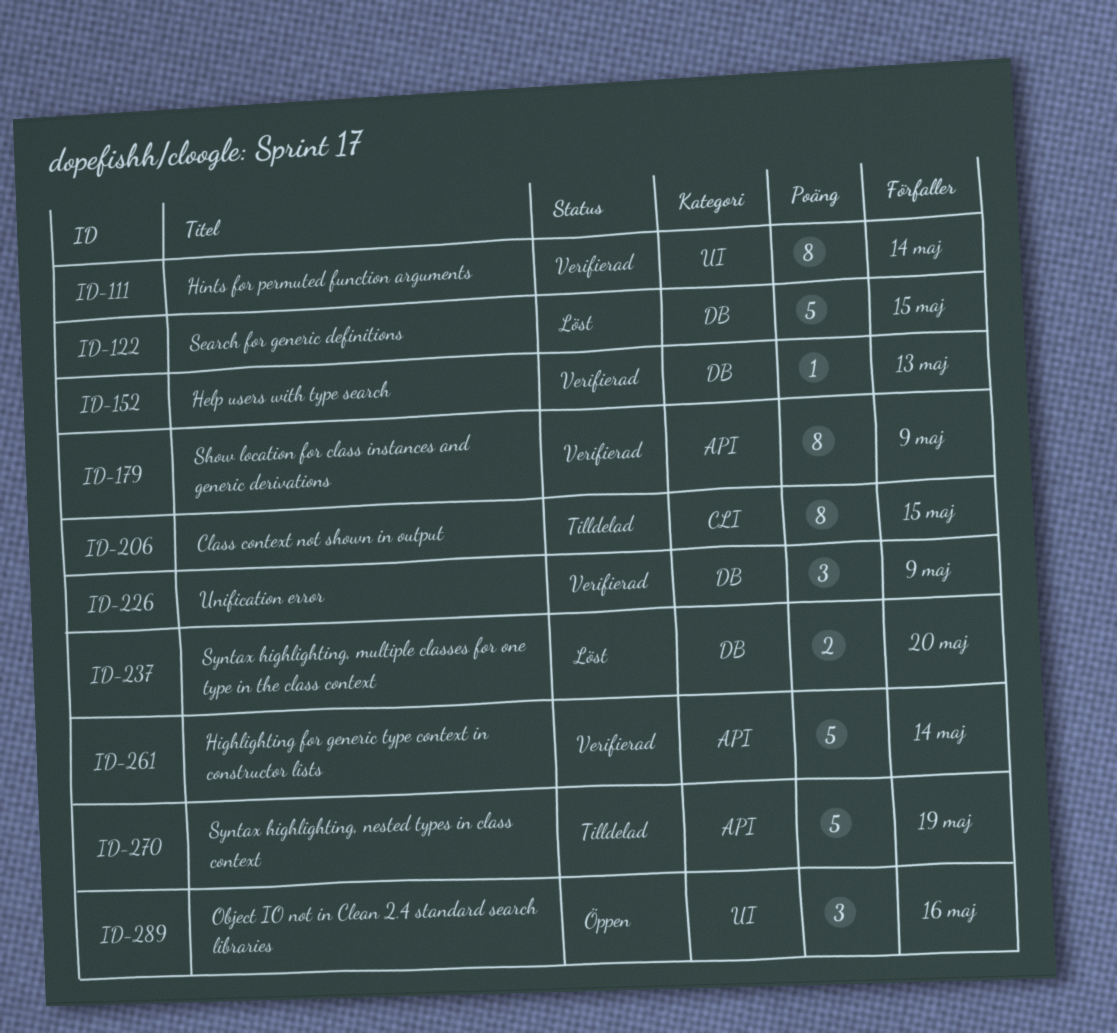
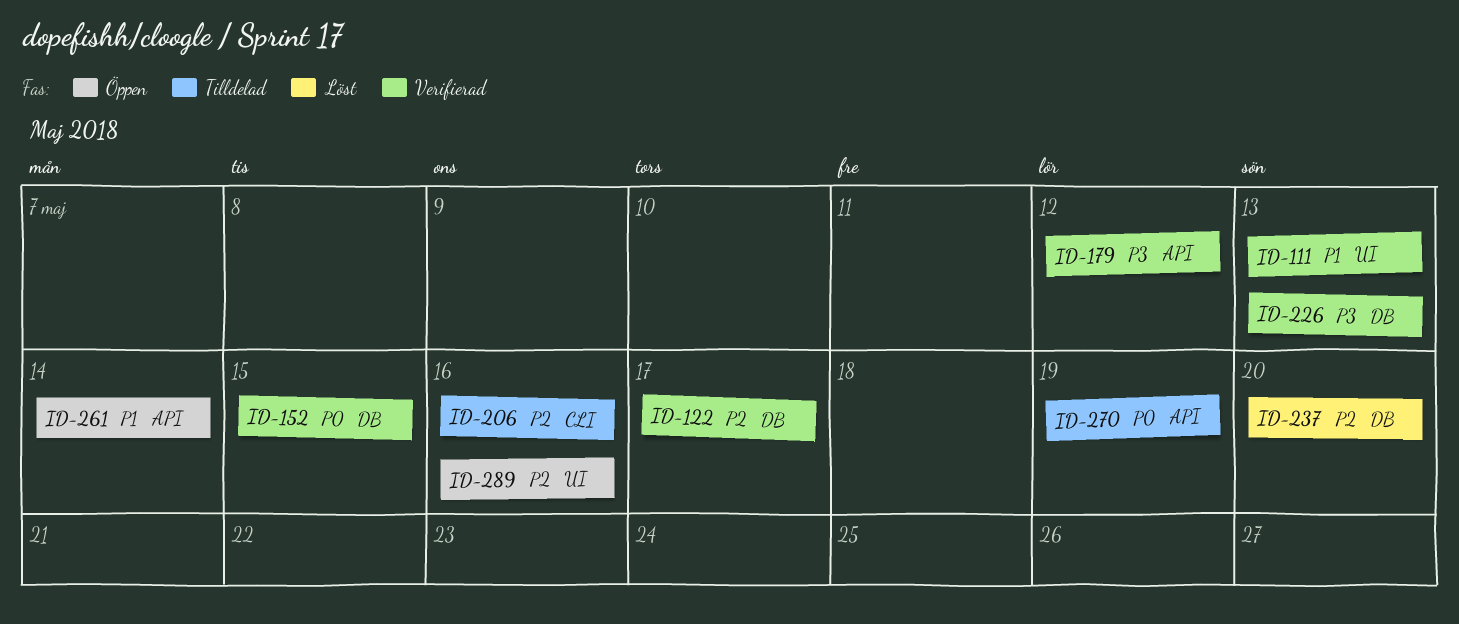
ID-111, due: May 14 -> May 13
ID-122, status: Löst -> Verifierad
ID-122, due: May 15 -> May 17
ID-152, due: May 13 -> May 15
ID-179, due: May 9 -> May 12
ID-206, due: May 15 -> May 16
ID-226, due: May 9 -> May 13
ID-261, status: Verifierad -> Öppen

